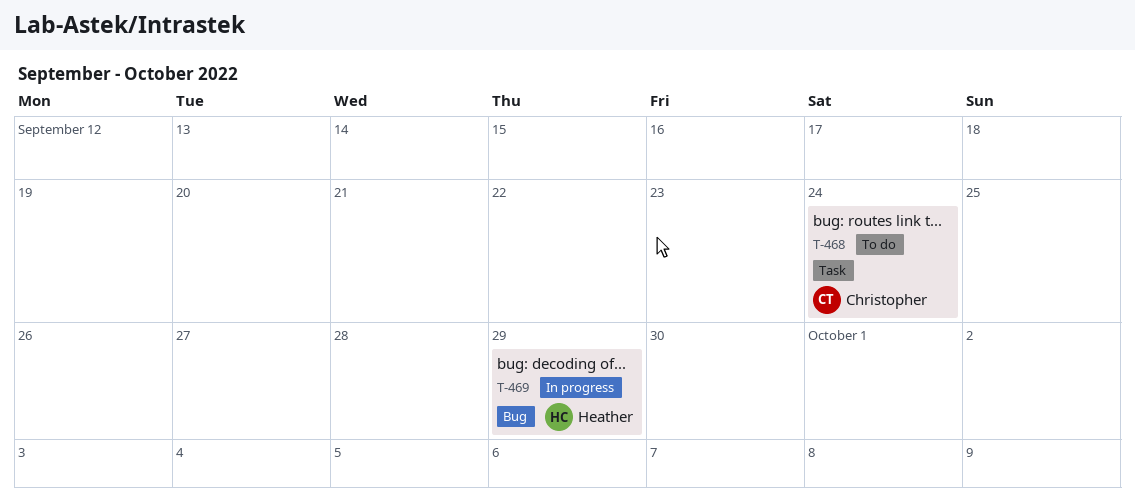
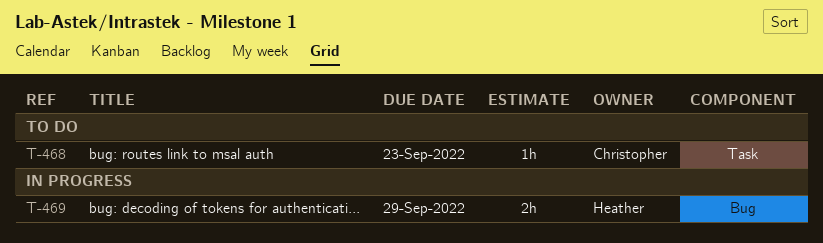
T-468, due: Sep 24 -> Sep 23

